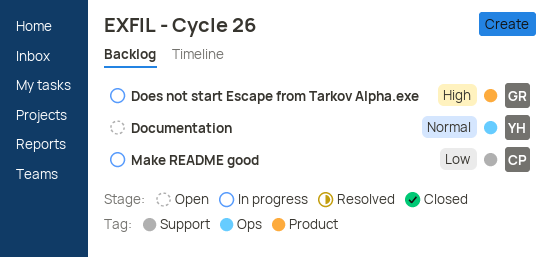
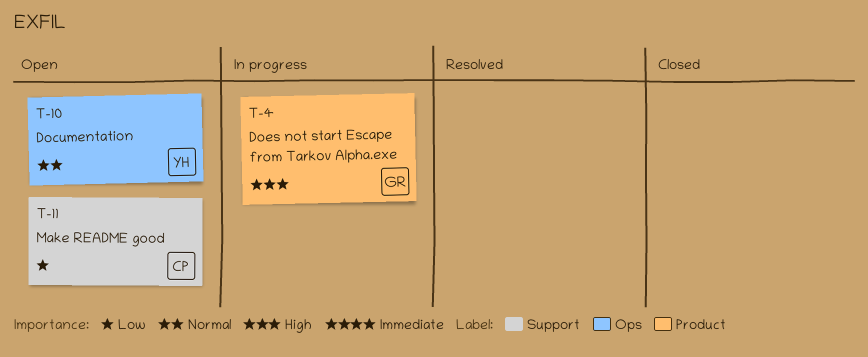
Make README good, status: In progress -> Open

